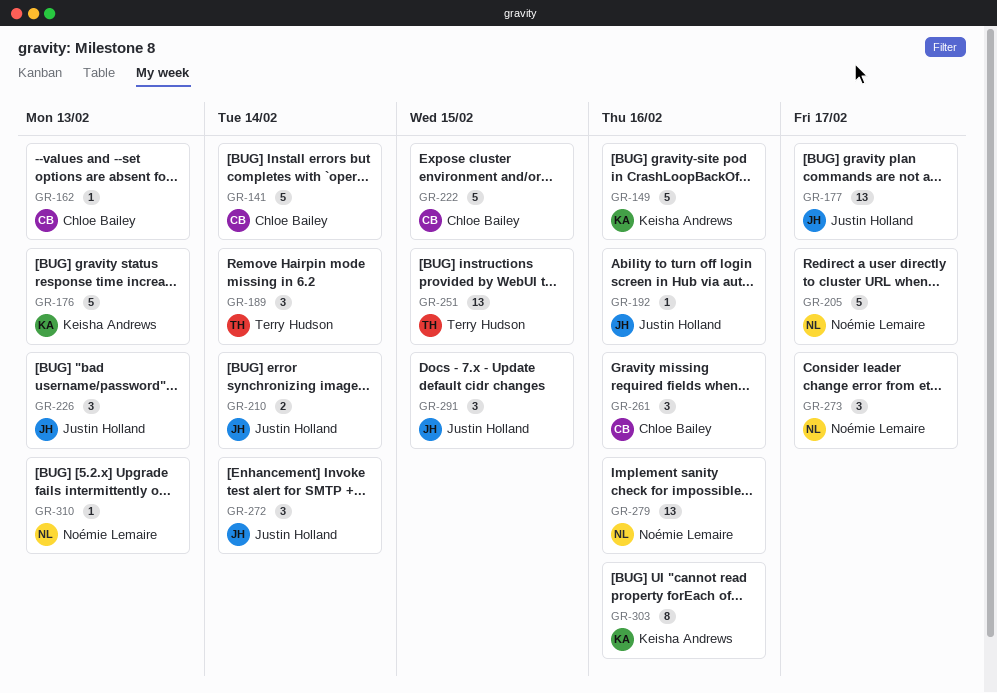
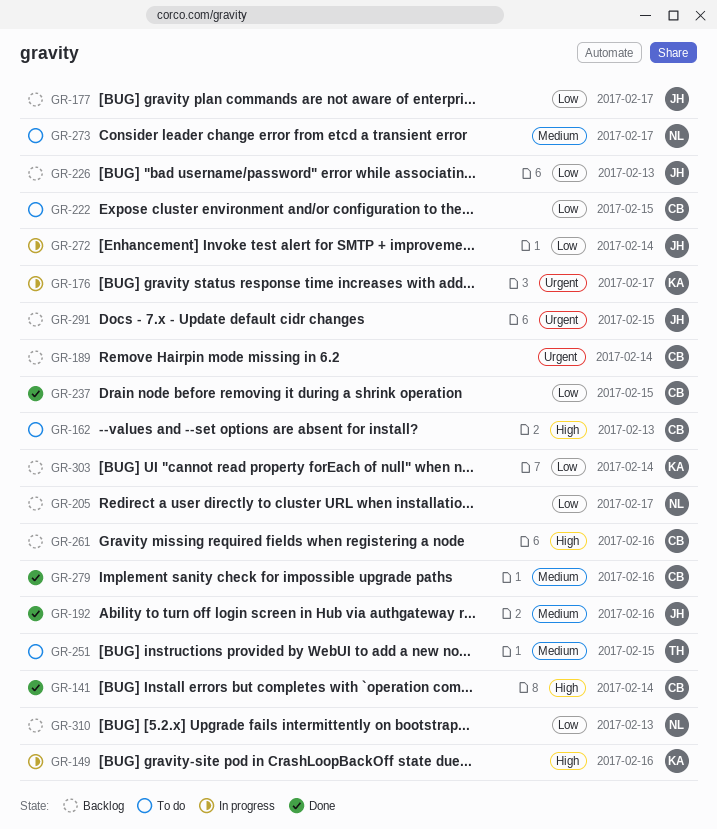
GR-176, due: Feb 13 -> Feb 17
GR-189, owner: Terry Hudson -> Chloe Bailey
GR-210: present -> none
GR-237: none -> present
GR-279, owner: Noémie Lemaire -> Chloe Bailey
GR-303, due: Feb 16 -> Feb 14

